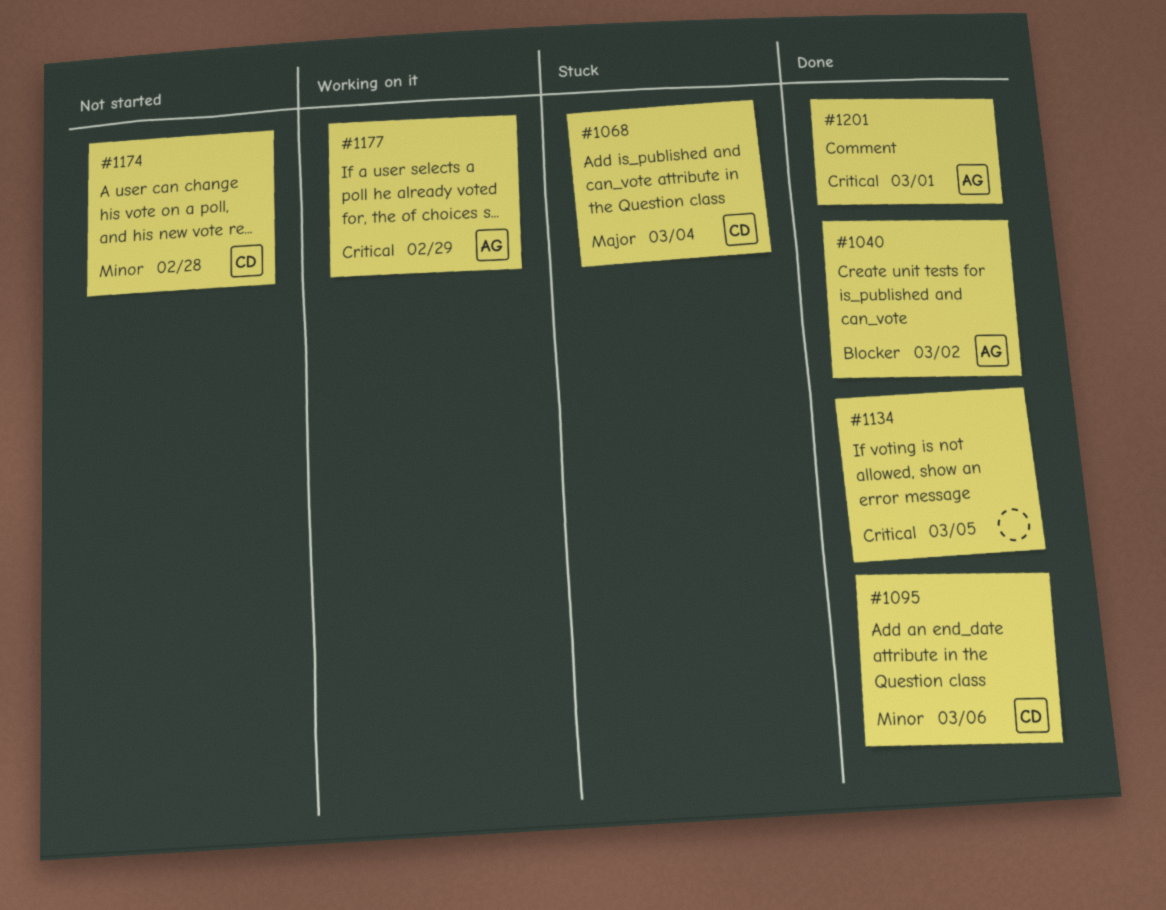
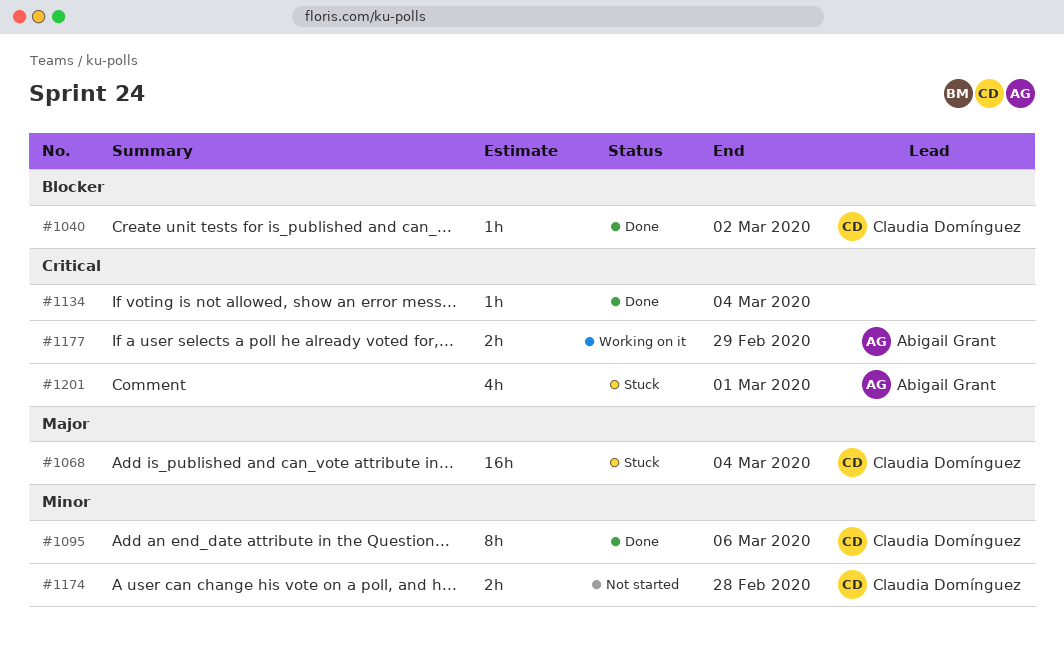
#1040, owner: Abigail Grant -> Claudia Domínguez
#1134, due: Mar 5 -> Mar 4
#1201, status: Done -> Stuck

